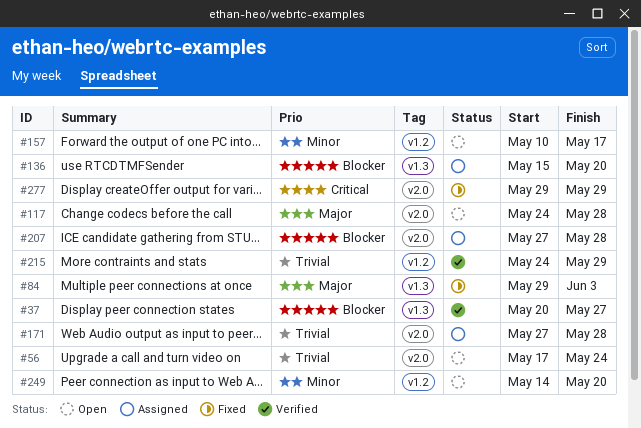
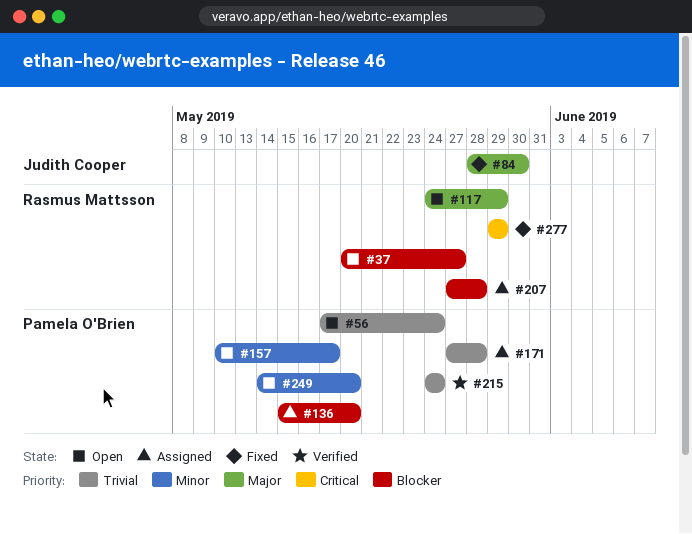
#37, status: Verified -> Open
#84, start: May 29 -> May 28
#84, due: Jun 3 -> May 30
#117, due: May 28 -> May 29
#215, due: May 29 -> May 24

